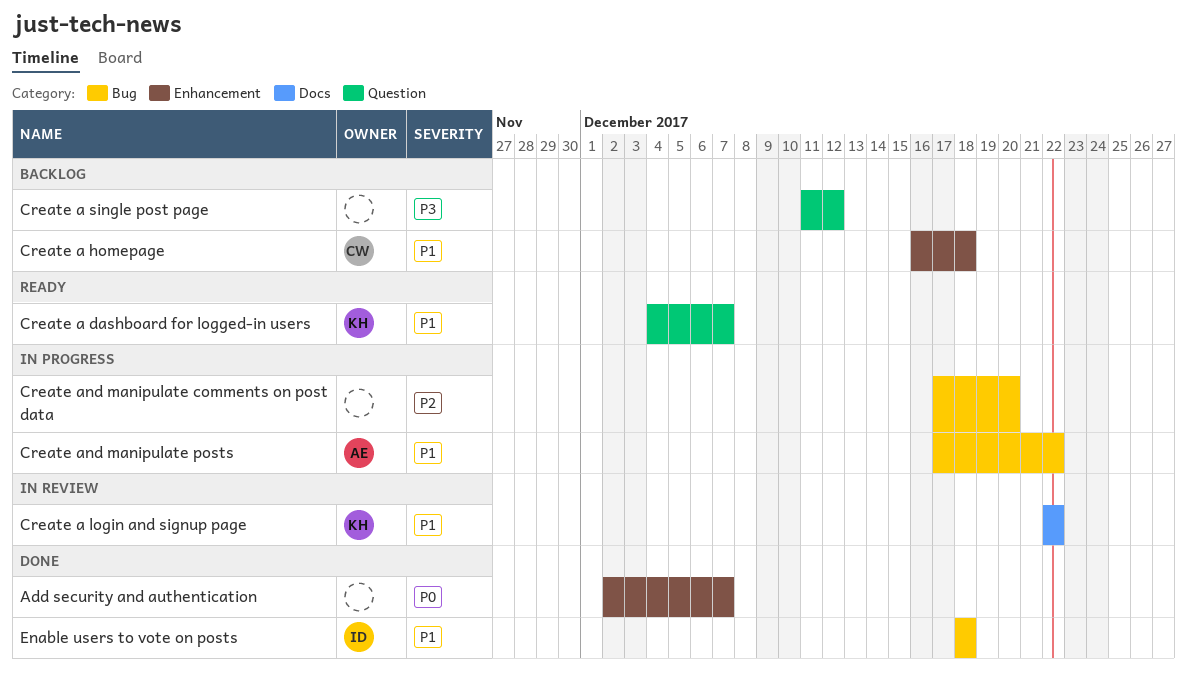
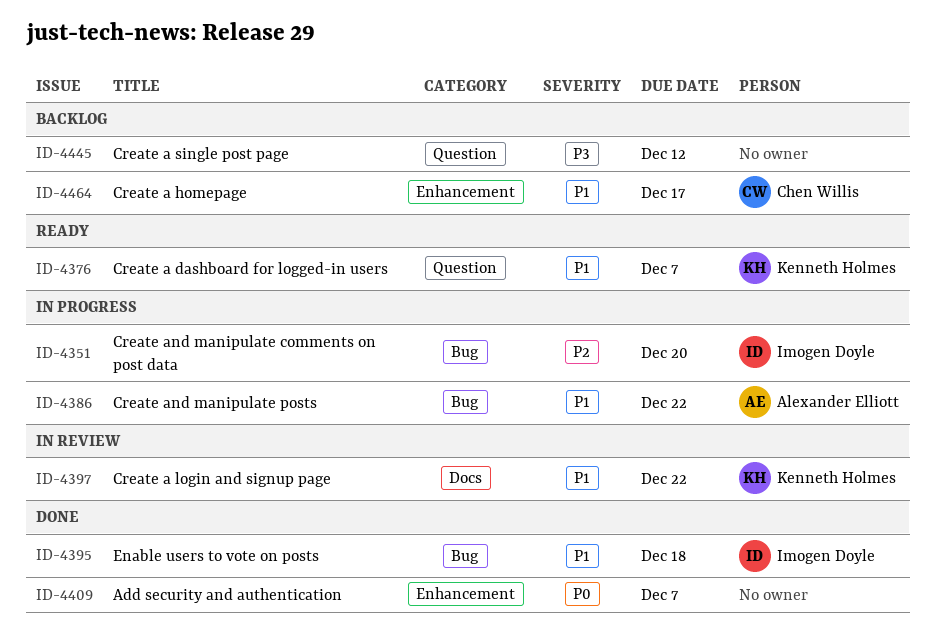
Create a homepage, due: Dec 18 -> Dec 17
Create and manipulate comments on post data, owner: none -> Imogen Doyle

